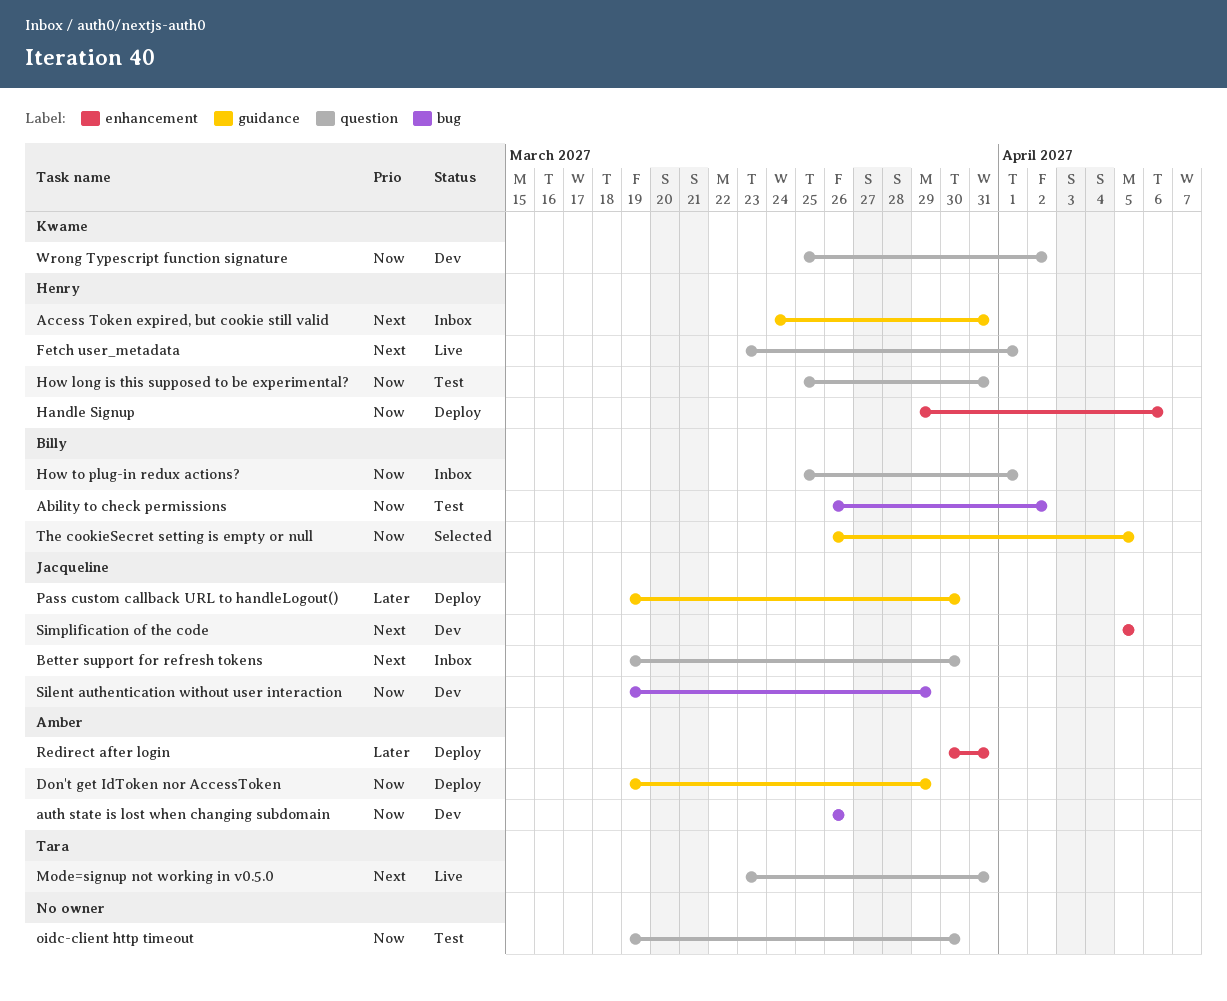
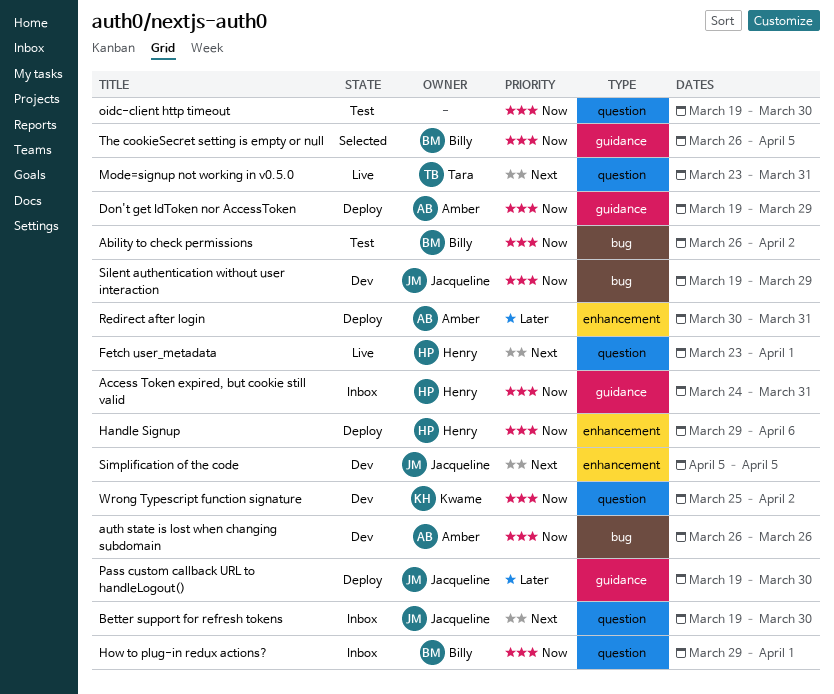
Access Token expired, but cookie still valid, priority: Next -> Now
How long is this supposed to be experimental?: present -> none
How to plug-in redux actions?, start: Mar 25 -> Mar 29

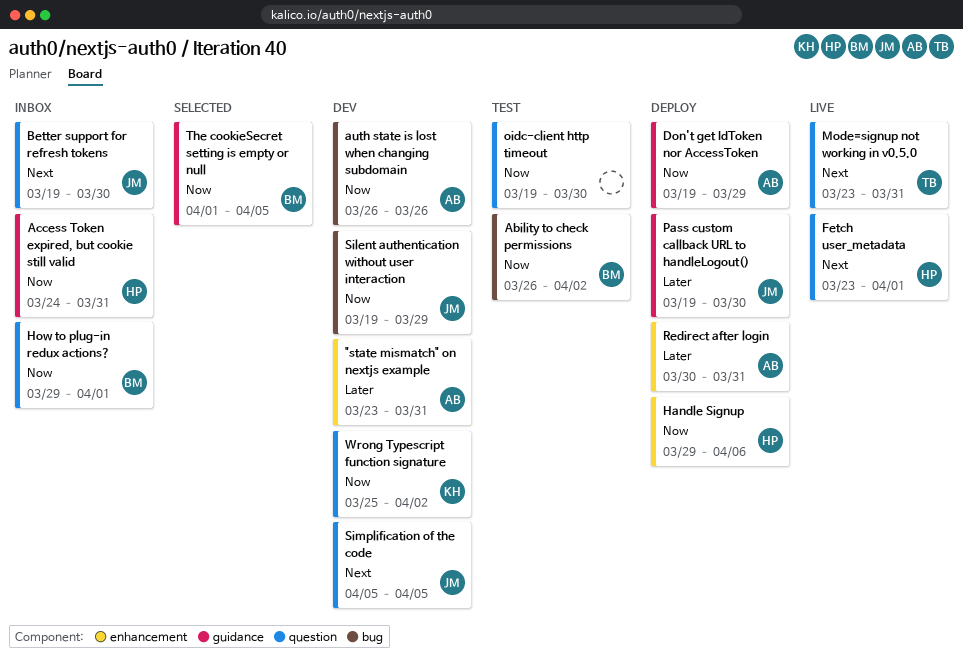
"state mismatch" on nextjs example: none -> present
Simplification of the code, label: enhancement -> question
The cookieSecret setting is empty or null, start: Mar 26 -> Apr 1

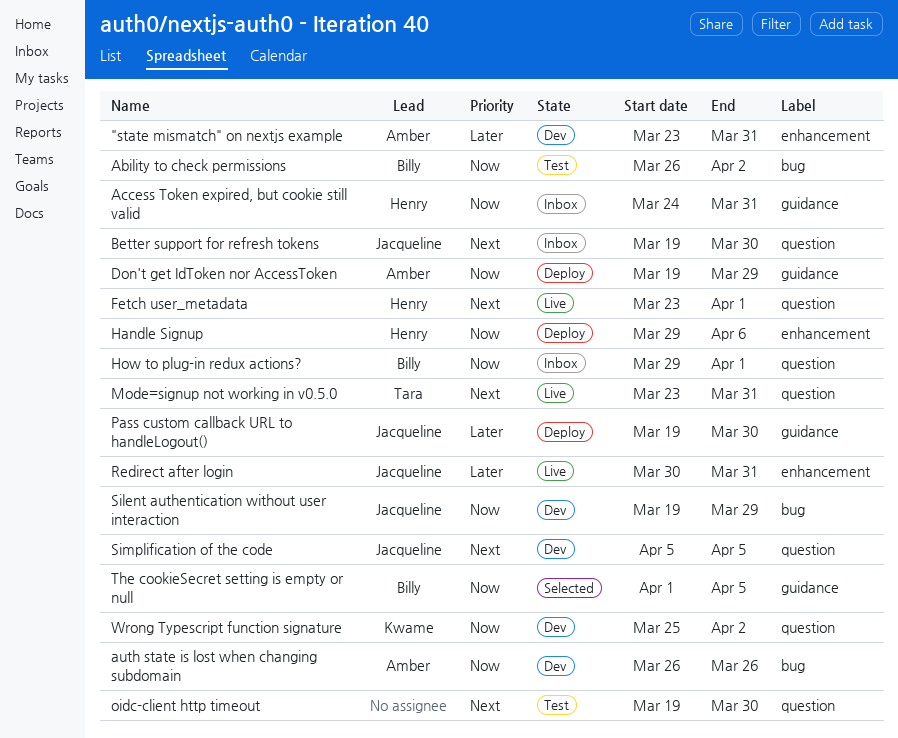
oidc-client http timeout, priority: Now -> Next
Redirect after login, status: Deploy -> Live
Redirect after login, owner: Amber -> Jacqueline

